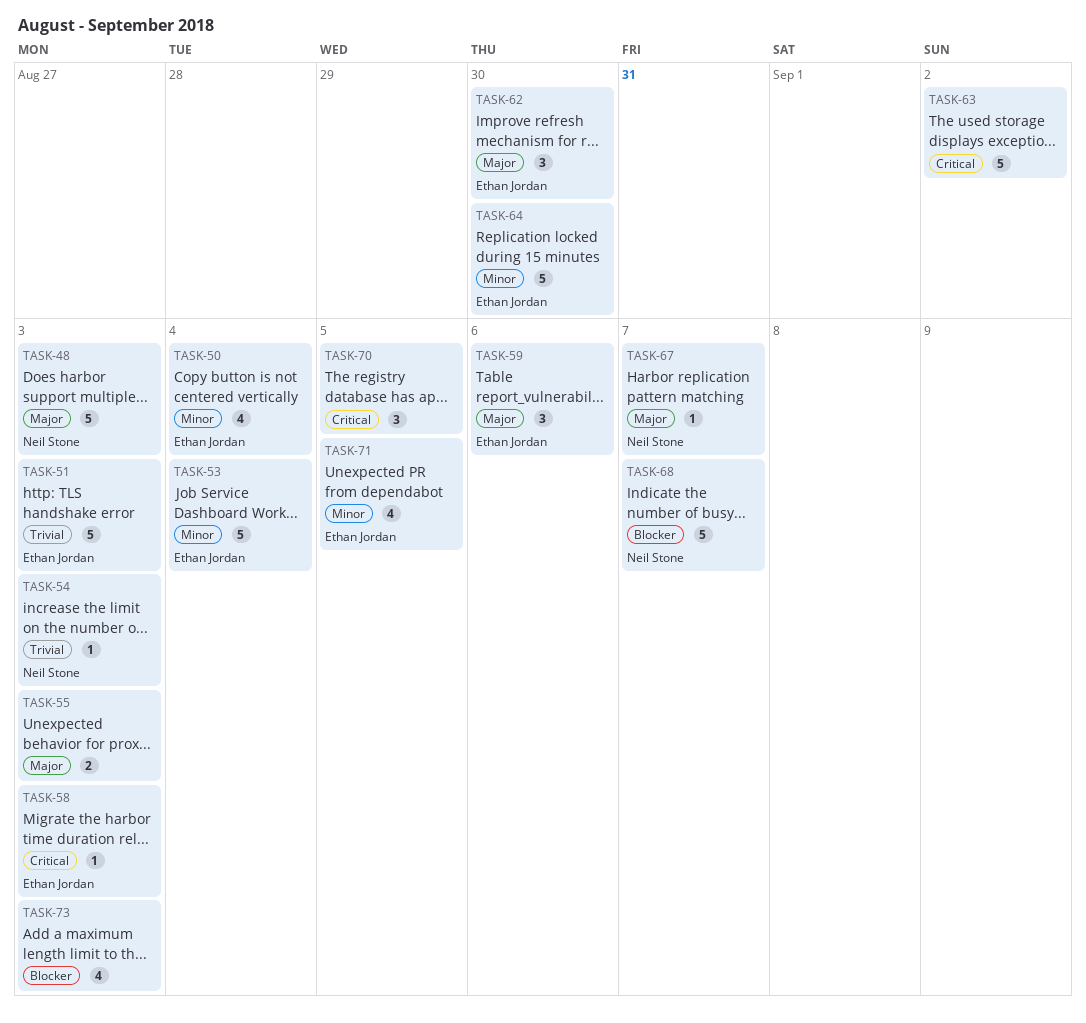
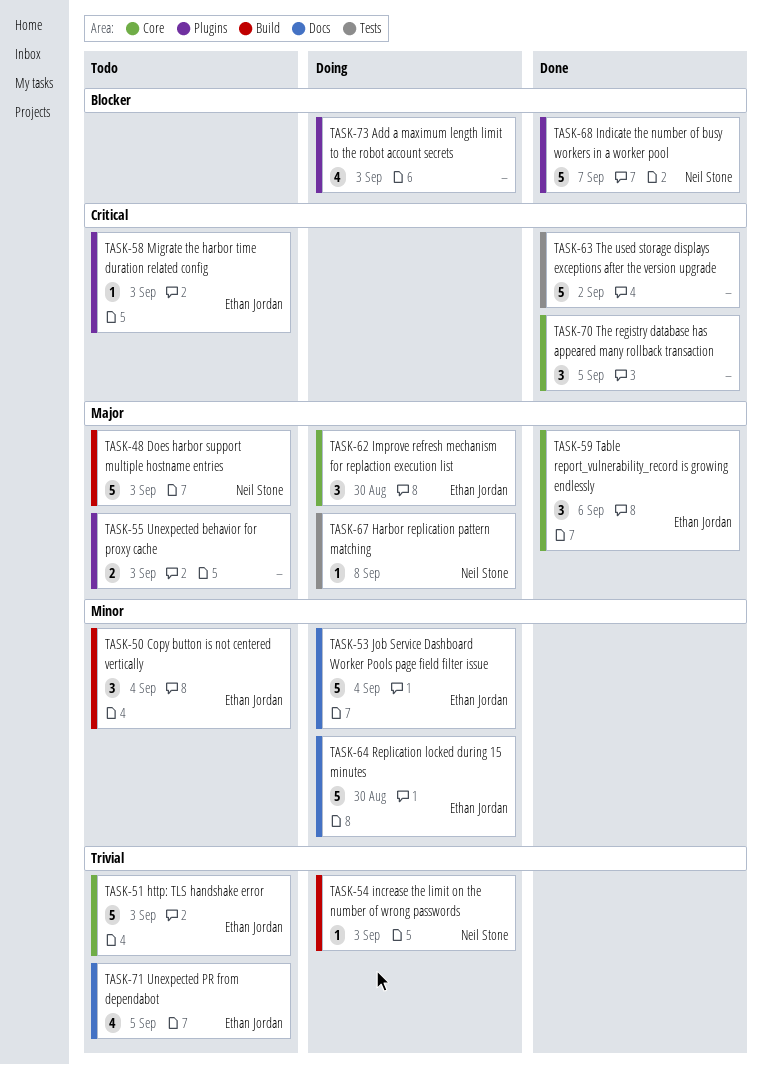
TASK-50, estimate: 4 -> 3
TASK-67, due: Sep 7 -> Sep 8
TASK-71, priority: Minor -> Trivial

